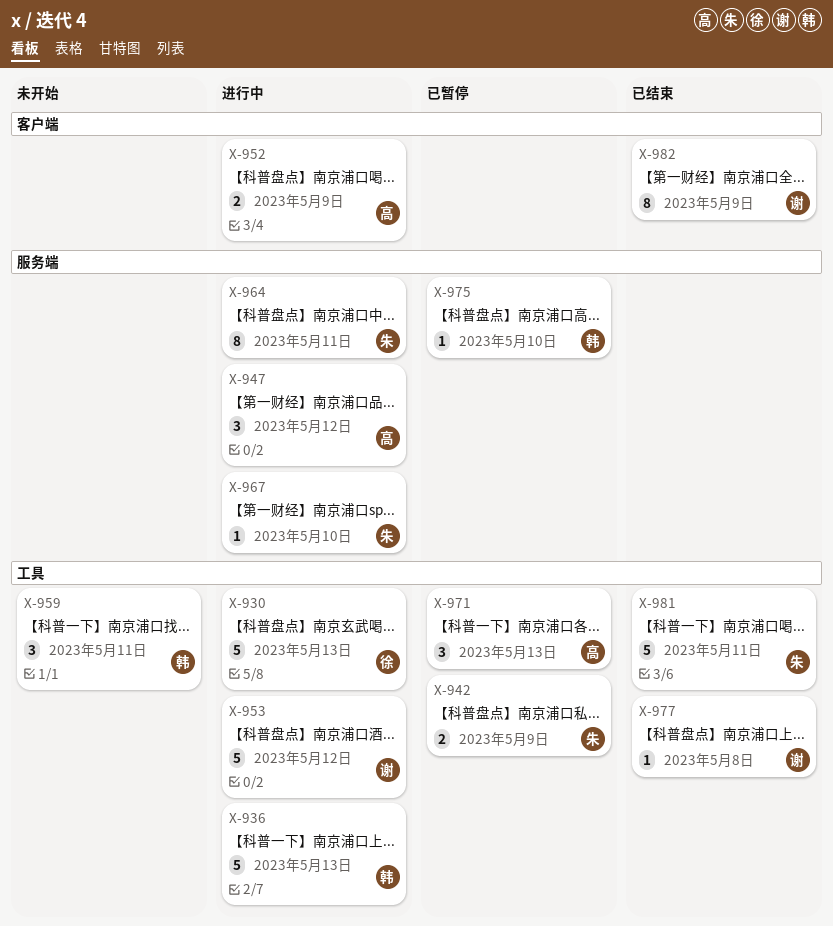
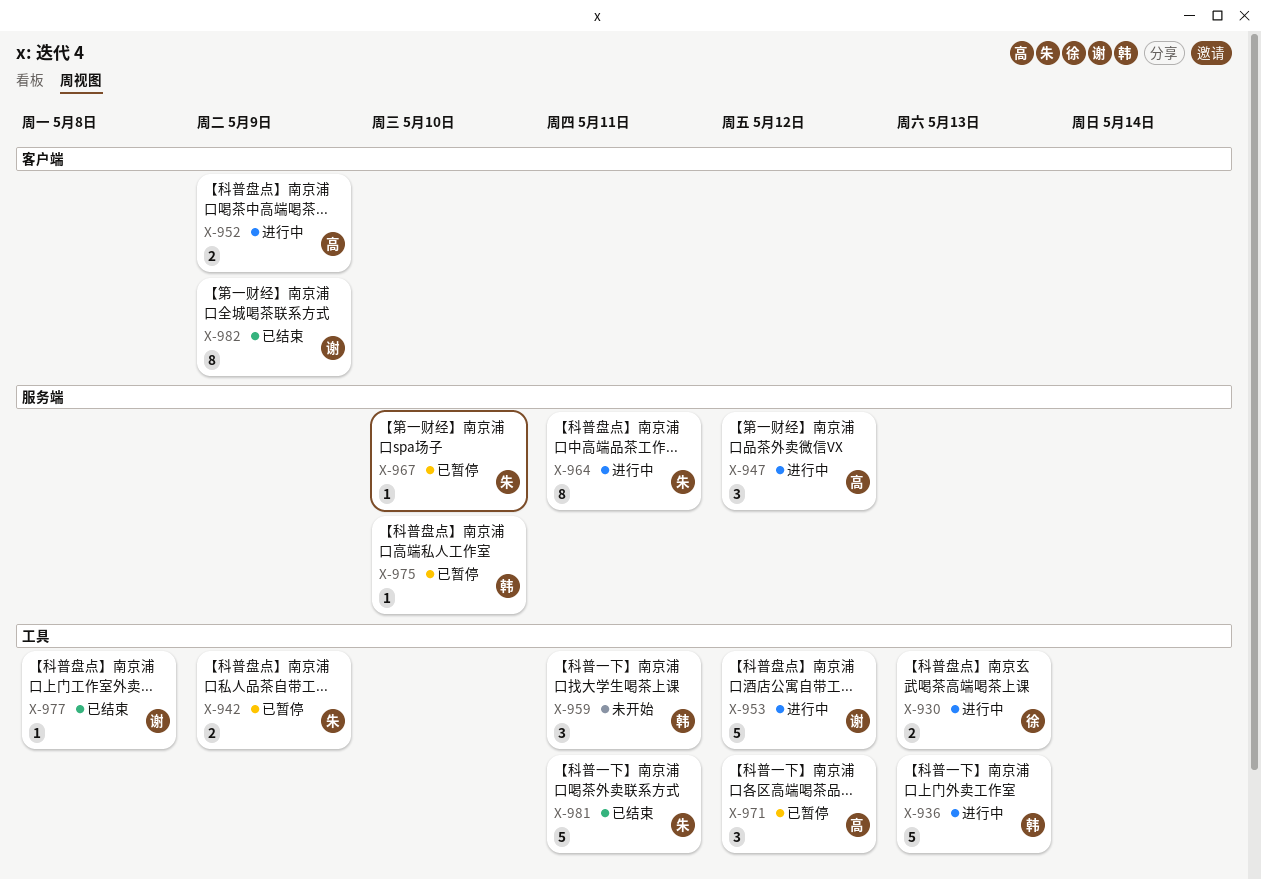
X-930, estimate: 5 -> 2
X-967, status: 进行中 -> 已暂停
X-971, due: May 13 -> May 12

